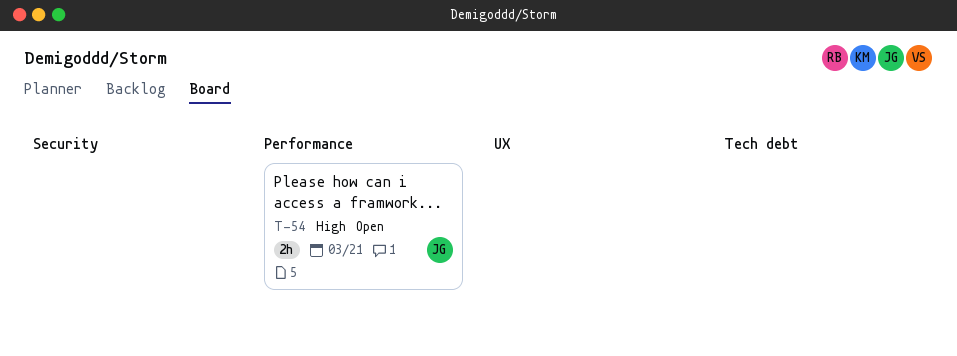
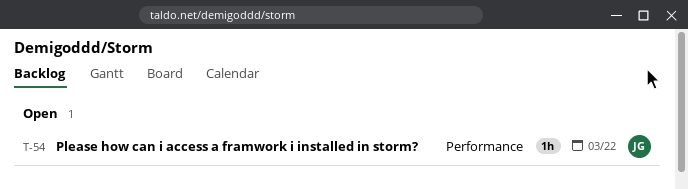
T-54, estimate: 2h -> 1h
T-54, due: Mar 21 -> Mar 22

